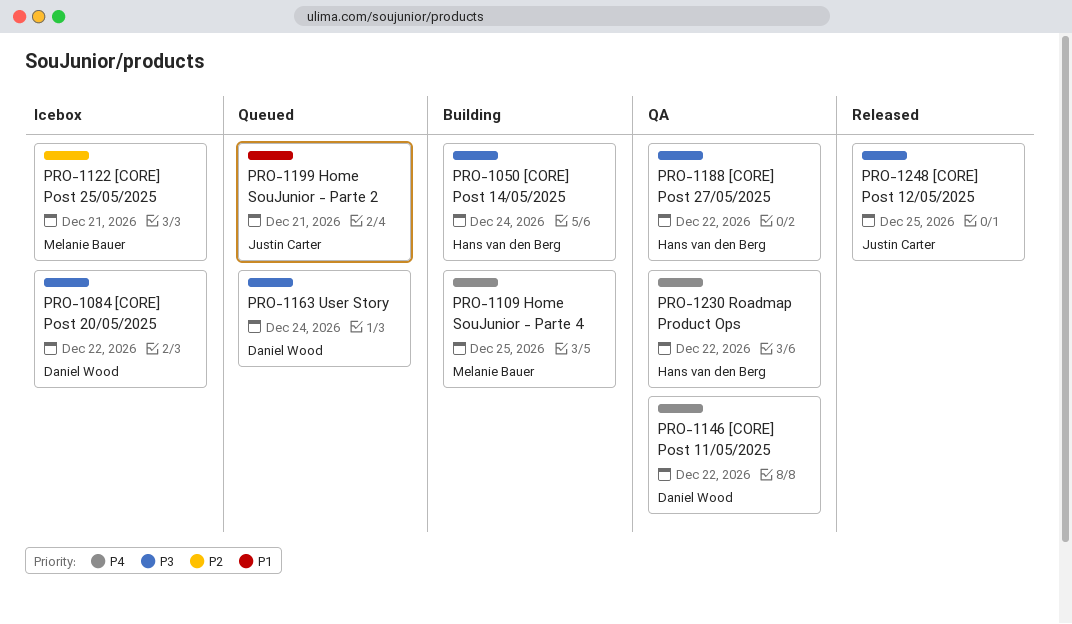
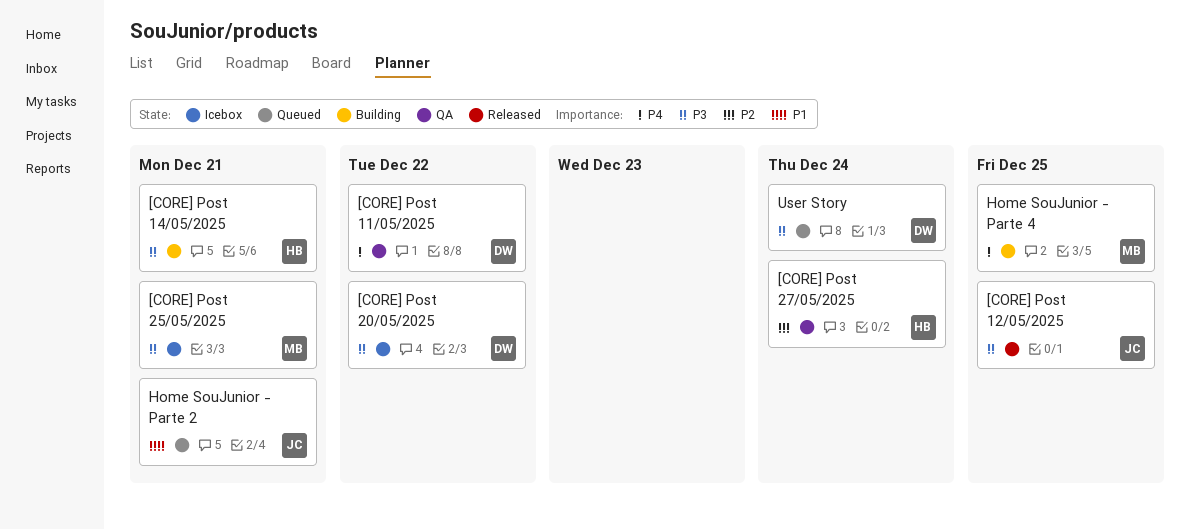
[CORE] Post 14/05/2025, due: Dec 24 -> Dec 21
[CORE] Post 25/05/2025, priority: P2 -> P3
[CORE] Post 27/05/2025, priority: P3 -> P2
[CORE] Post 27/05/2025, due: Dec 22 -> Dec 24
Roadmap Product Ops: present -> none

